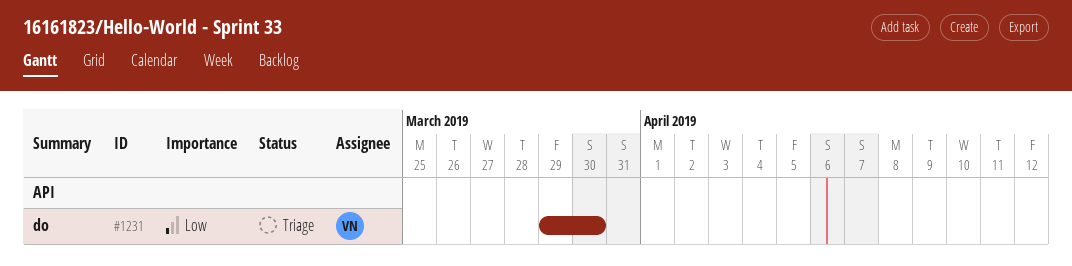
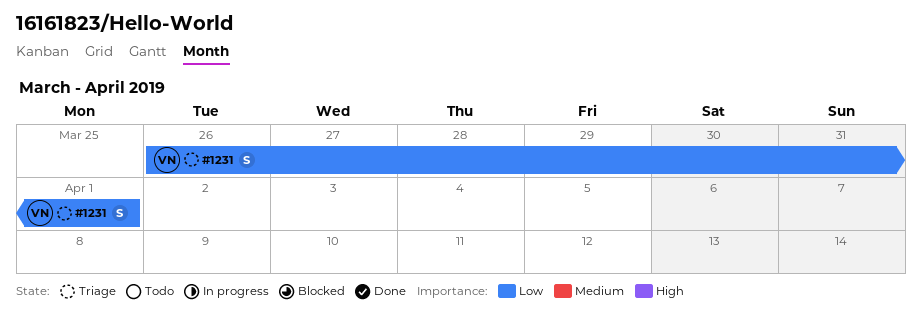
#1231, start: Mar 29 -> Mar 26
#1231, due: Mar 30 -> Apr 1

